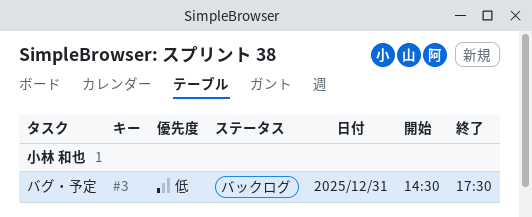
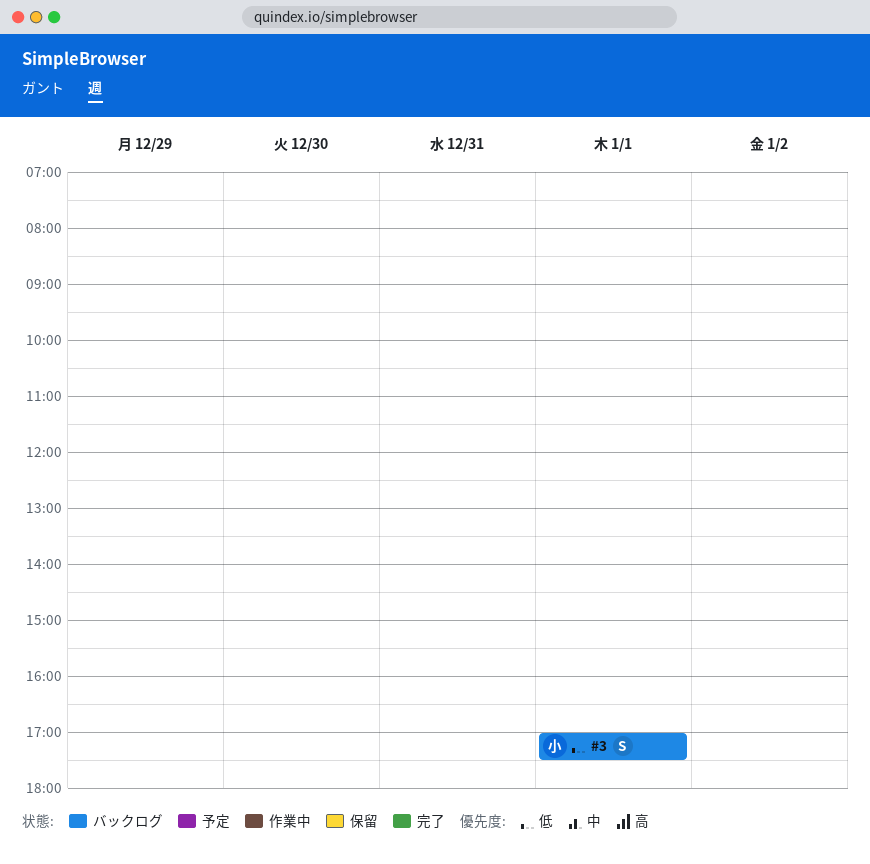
#3, day: Dec 31 -> Jan 1
#3, begins: 14:30 -> 17:00

